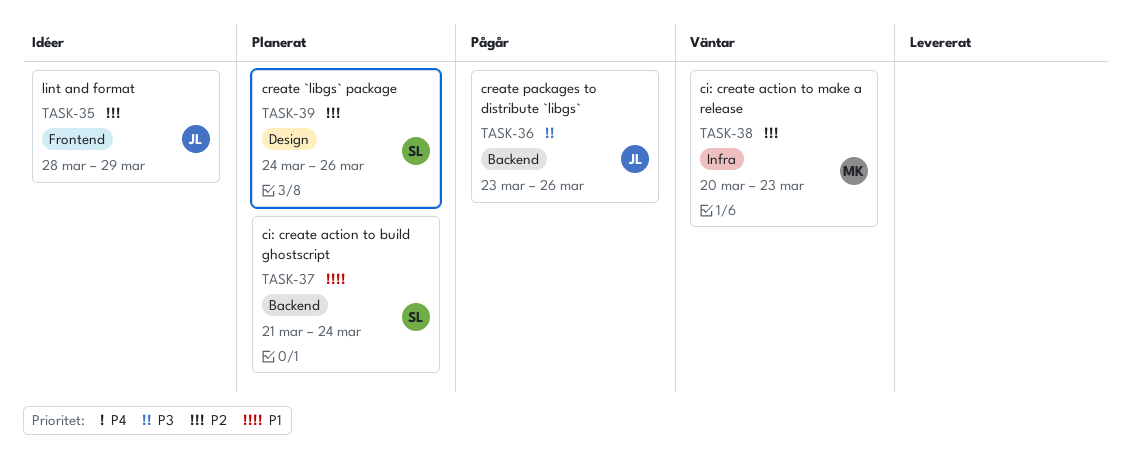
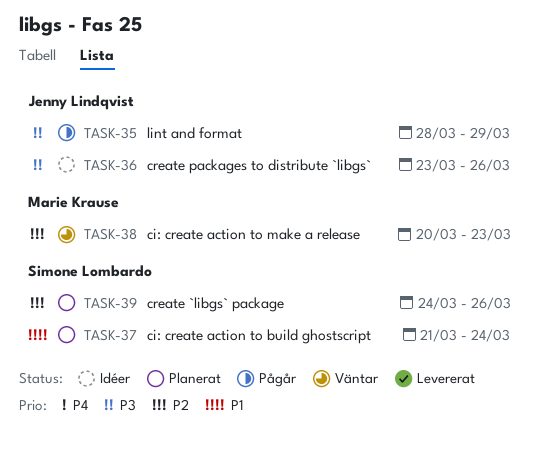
TASK-35, status: Idéer -> Pågår
TASK-35, priority: P2 -> P3
TASK-36, status: Pågår -> Idéer

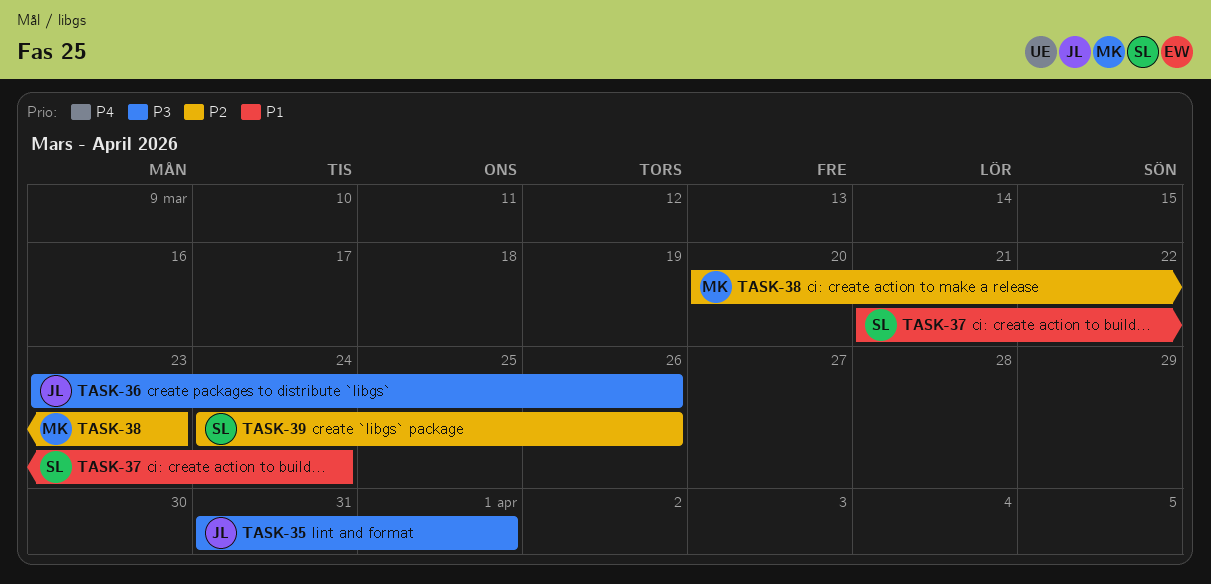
TASK-35, start: Mar 28 -> Mar 31
TASK-35, due: Mar 29 -> Apr 1

